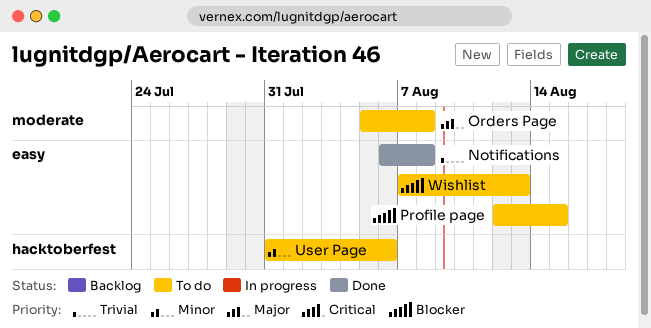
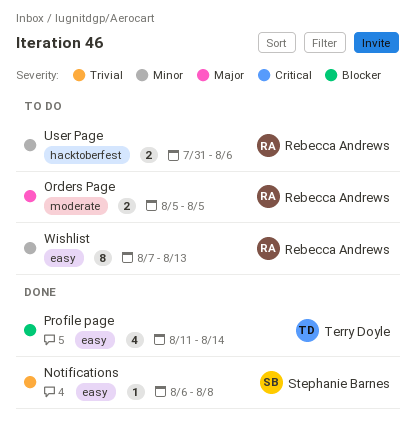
Orders Page, due: Aug 8 -> Aug 5
Profile page, status: To do -> Done
Profile page, start: Aug 12 -> Aug 11
Profile page, due: Aug 15 -> Aug 14
Wishlist, priority: Blocker -> Minor

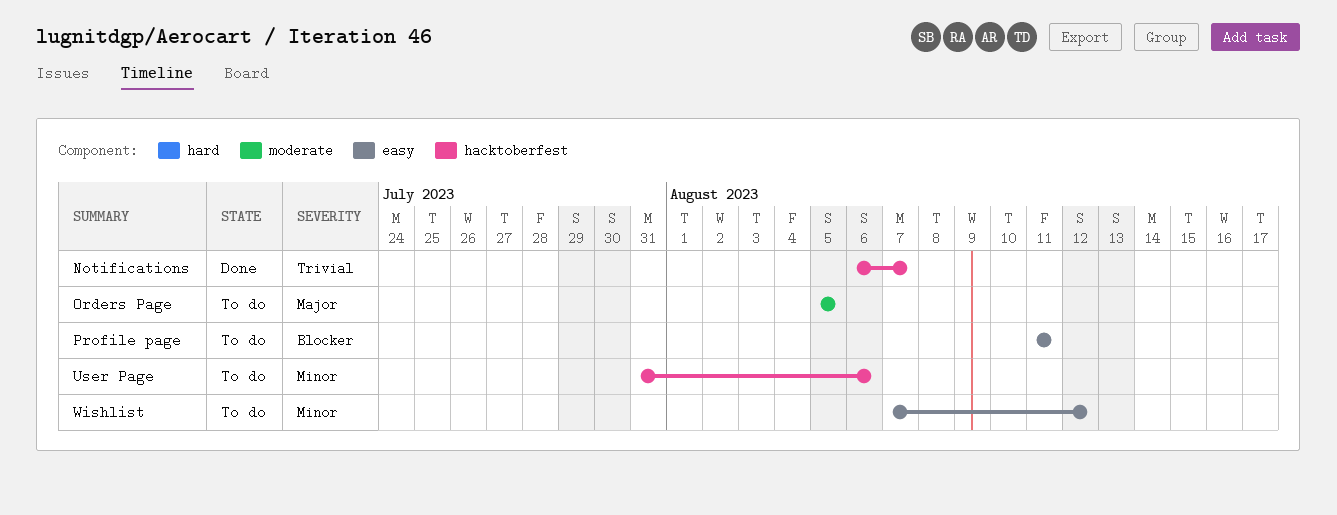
Notifications, label: easy -> hacktoberfest
Notifications, due: Aug 8 -> Aug 7
Profile page, status: Done -> To do
Profile page, due: Aug 14 -> Aug 11
Wishlist, due: Aug 13 -> Aug 12

